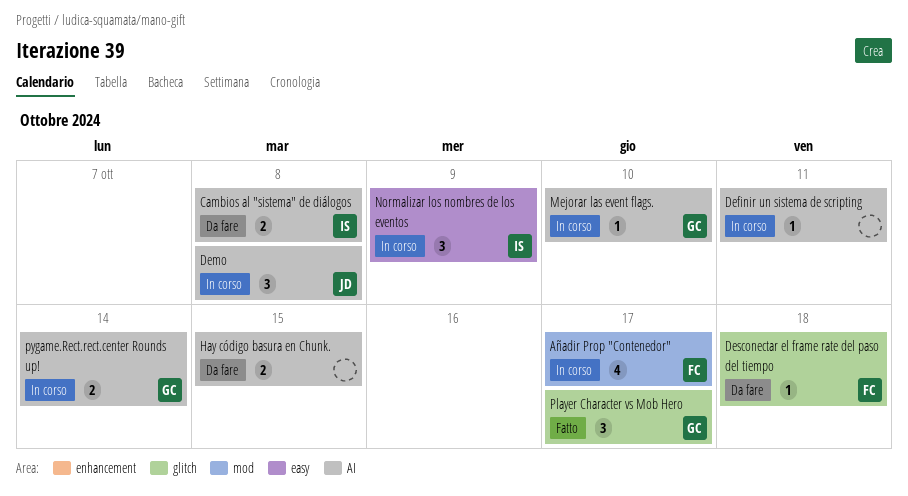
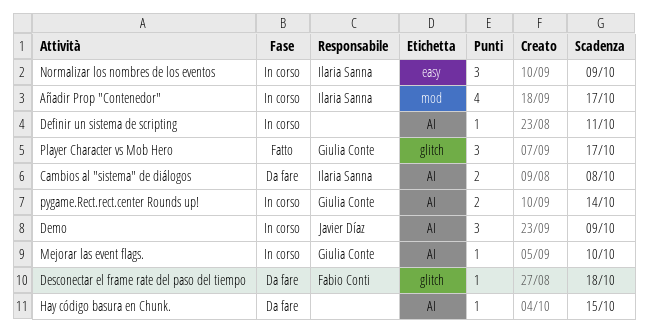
Añadir Prop "Contenedor", owner: Fabio Conti -> Ilaria Sanna
Demo, due: Oct 8 -> Oct 9
Hay código basura en Chunk., estimate: 2 -> 1

